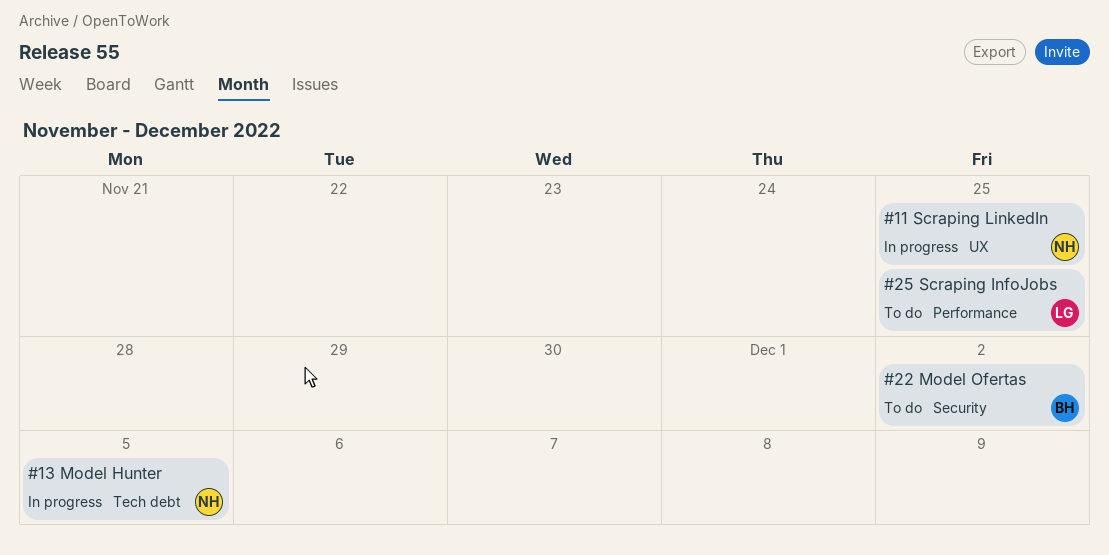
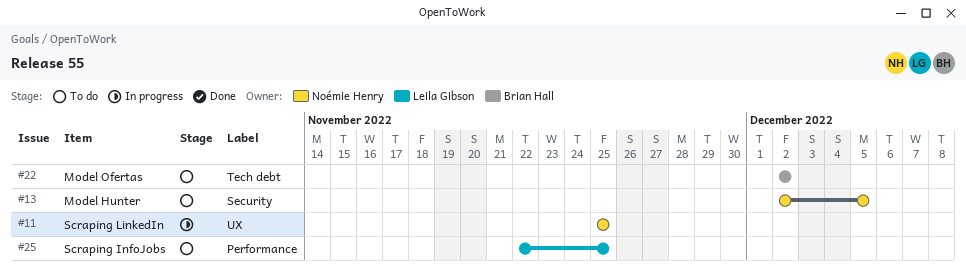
#13, status: In progress -> To do
#13, label: Tech debt -> Security
#22, label: Security -> Tech debt

